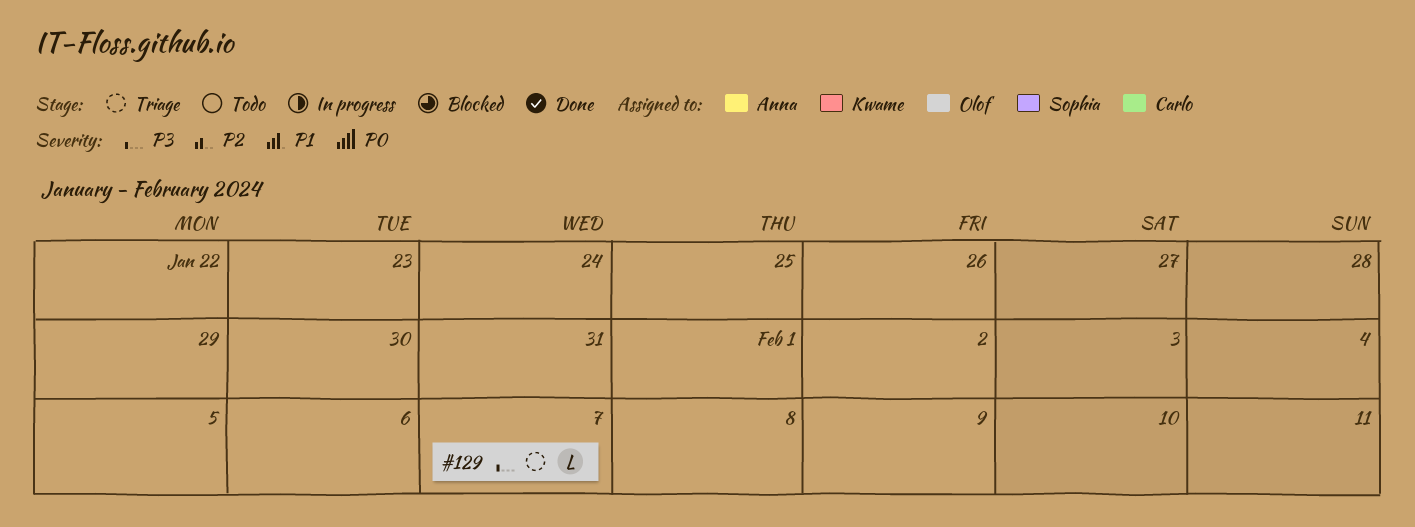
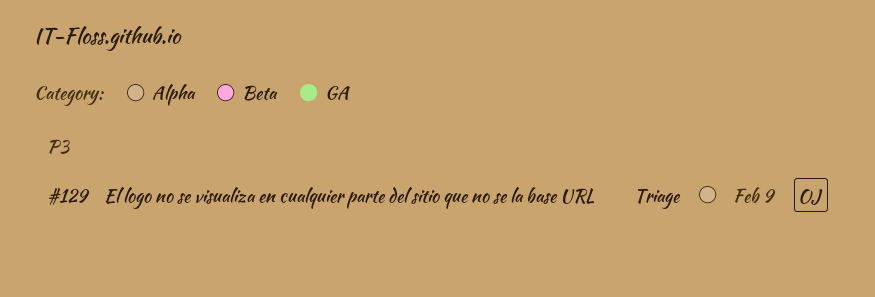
#129, due: Feb 7 -> Feb 9

